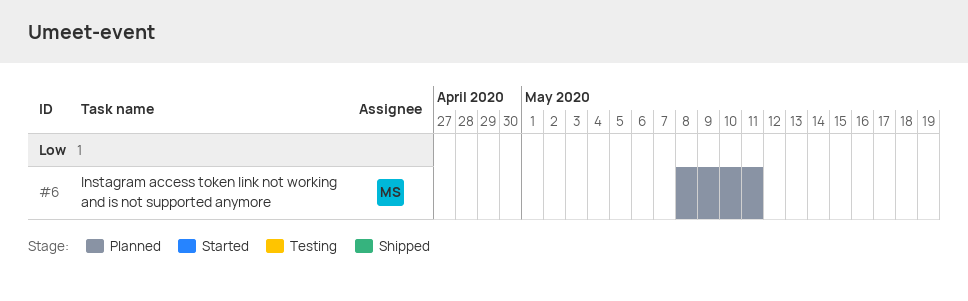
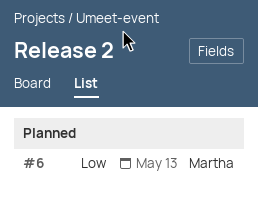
#6, due: May 11 -> May 13

